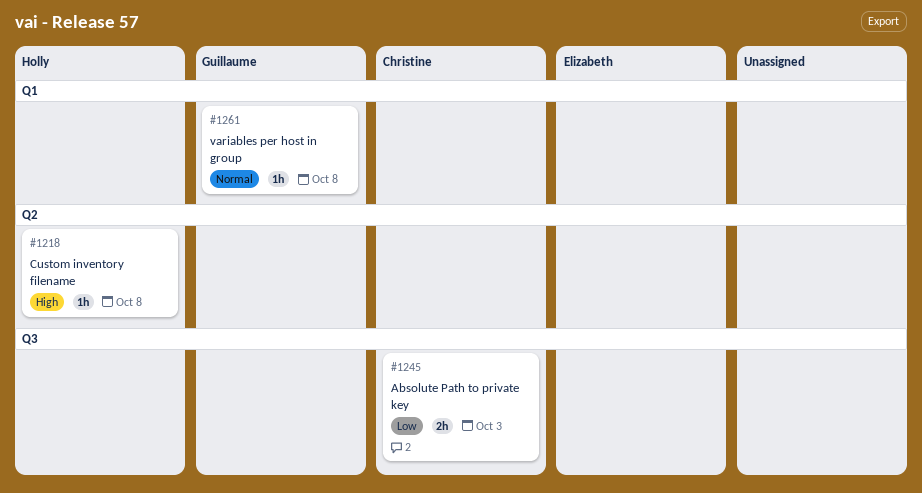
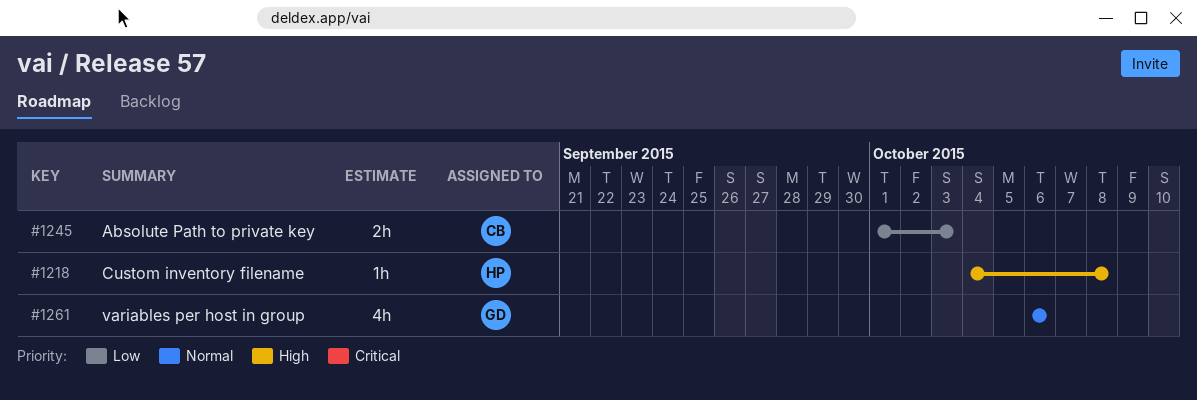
#1261, estimate: 1h -> 4h
#1261, due: Oct 8 -> Oct 6

